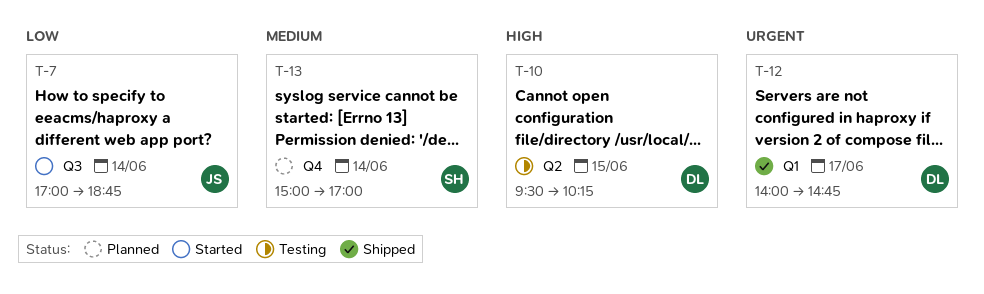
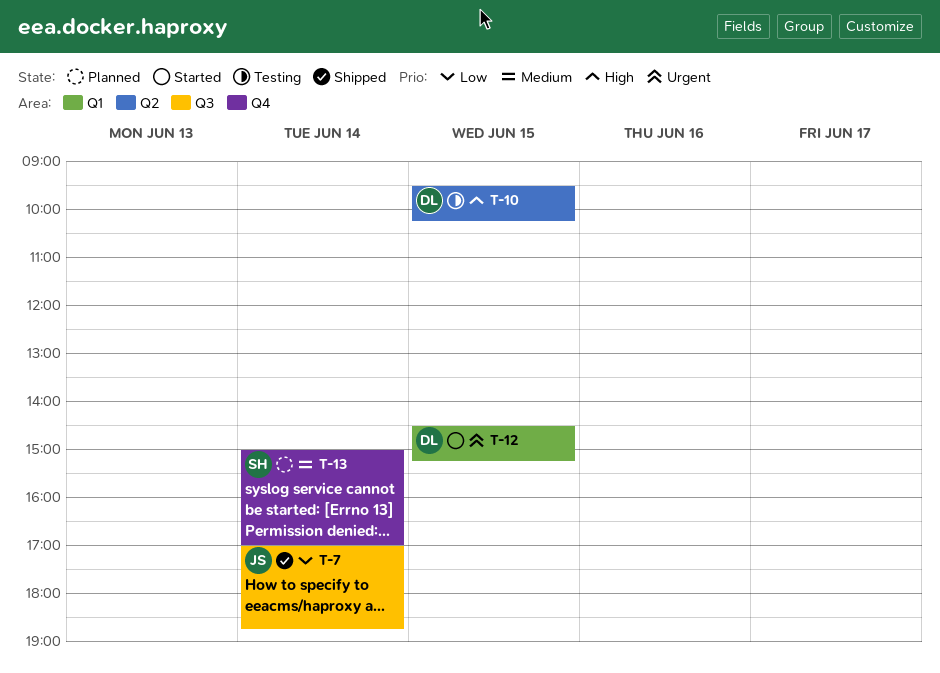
T-7, status: Started -> Shipped
T-12, status: Shipped -> Started
T-12, day: Jun 17 -> Jun 15
T-12, begins: 14:00 -> 14:30
T-12, ends: 14:45 -> 15:15

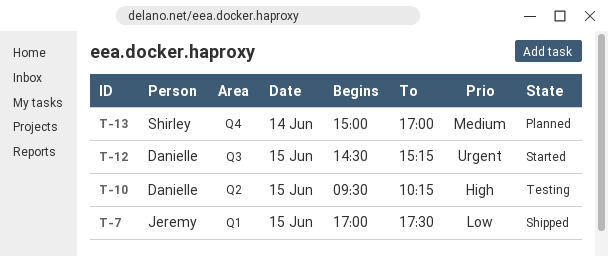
T-7, label: Q3 -> Q1
T-7, day: Jun 14 -> Jun 15
T-7, ends: 18:45 -> 17:30
T-12, label: Q1 -> Q3

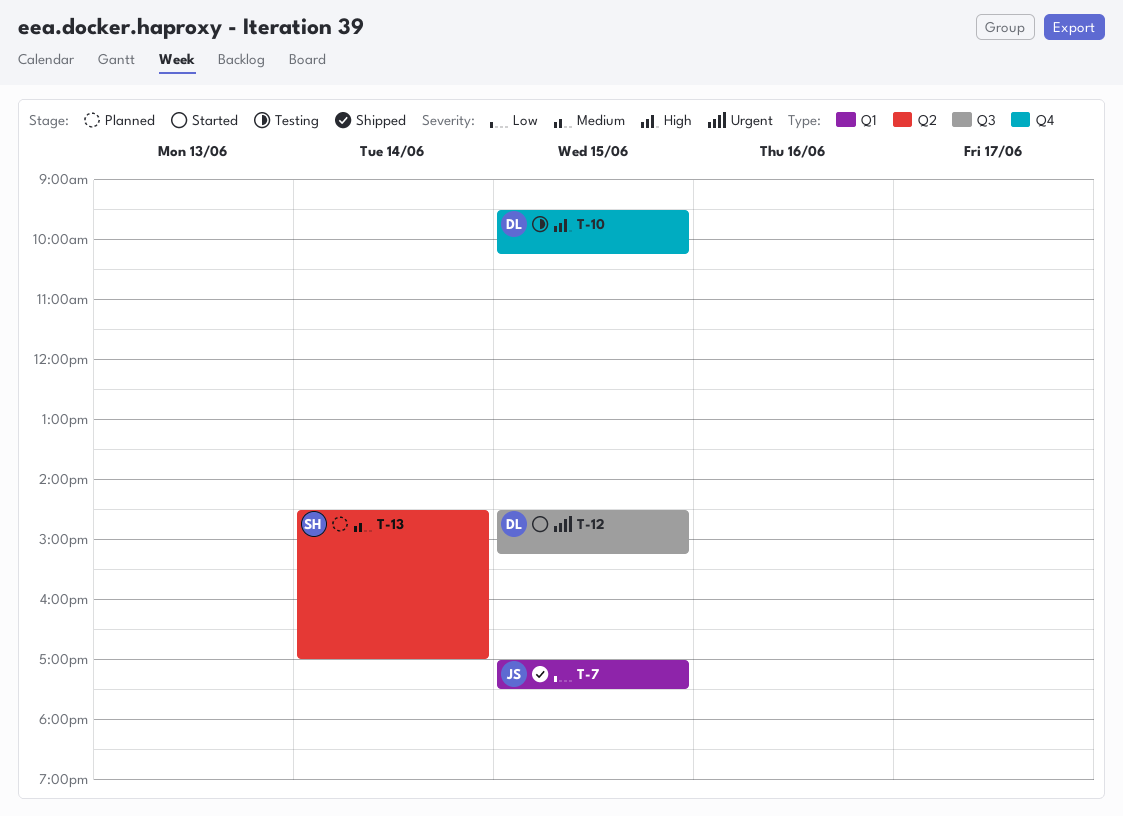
T-10, label: Q2 -> Q4
T-13, label: Q4 -> Q2
T-13, begins: 15:00 -> 14:30

